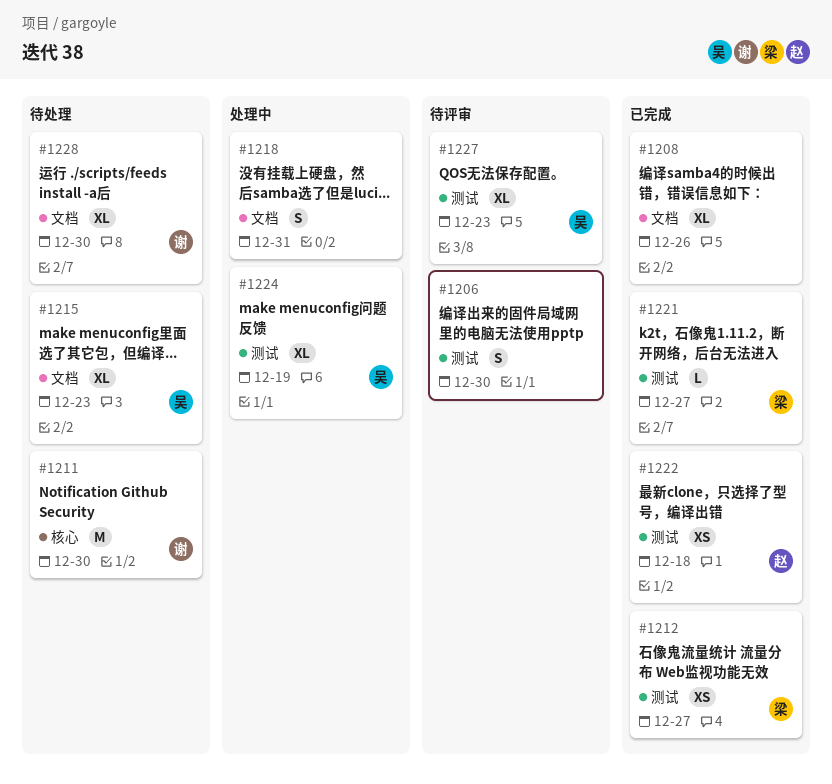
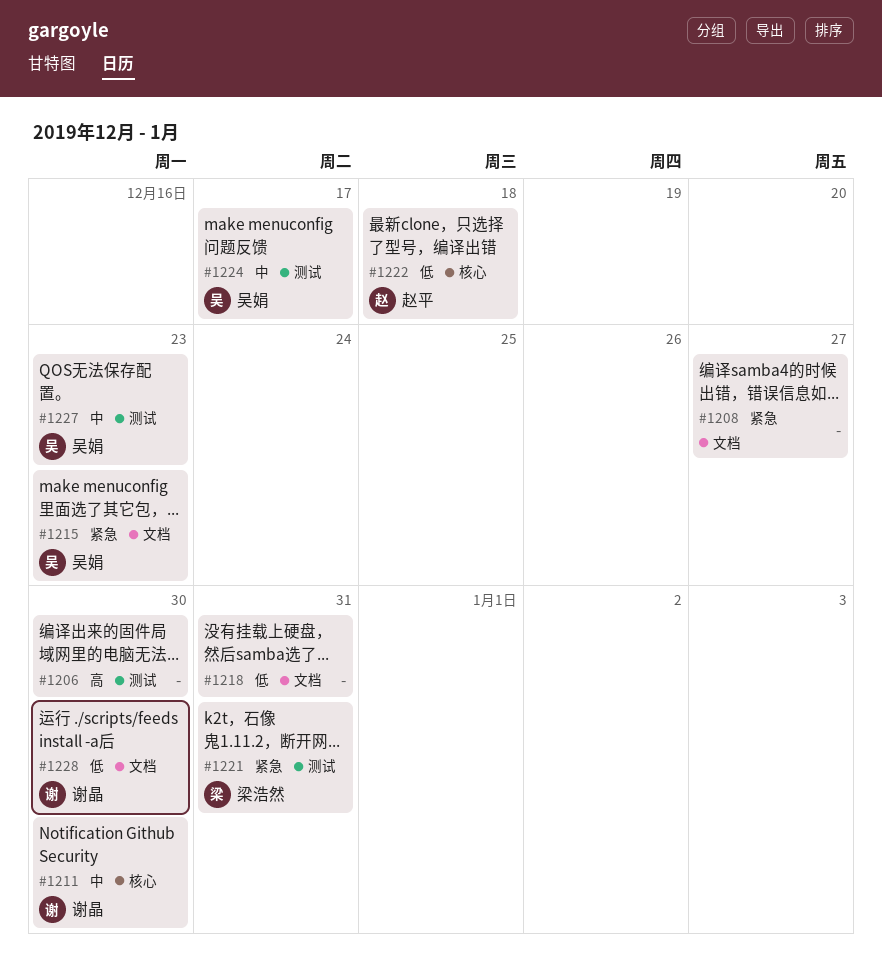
#1208, due: Dec 26 -> Dec 27
#1212: present -> none
#1221, due: Dec 27 -> Dec 31
#1222, label: 测试 -> 核心
#1224, due: Dec 19 -> Dec 17

